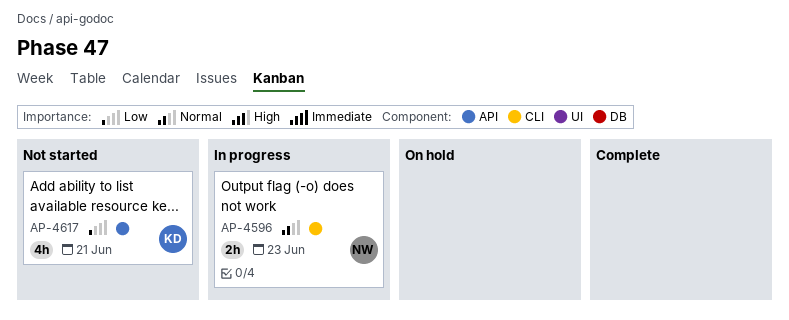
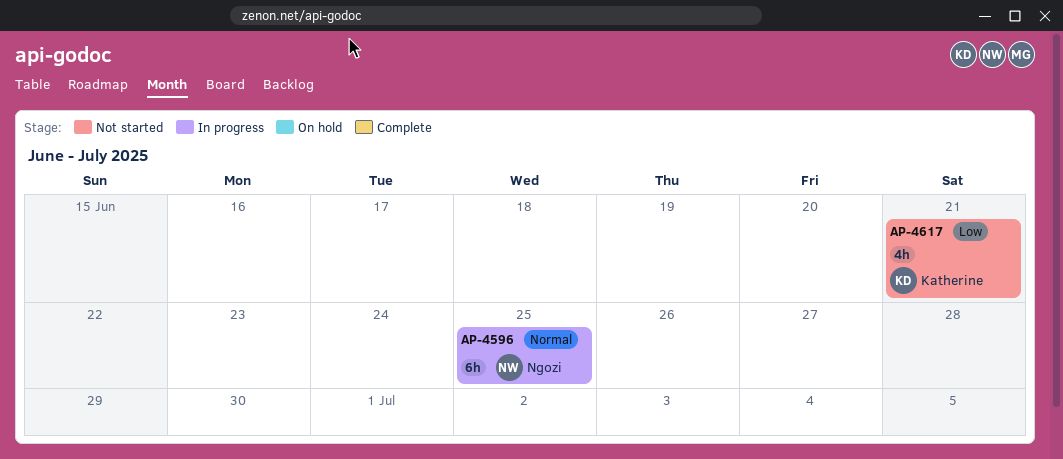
AP-4596, estimate: 2h -> 6h
AP-4596, due: Jun 23 -> Jun 25

